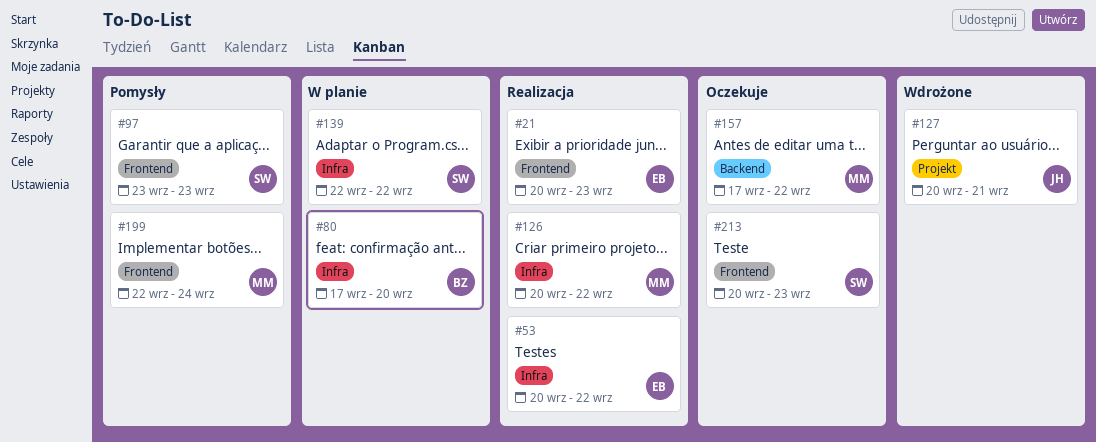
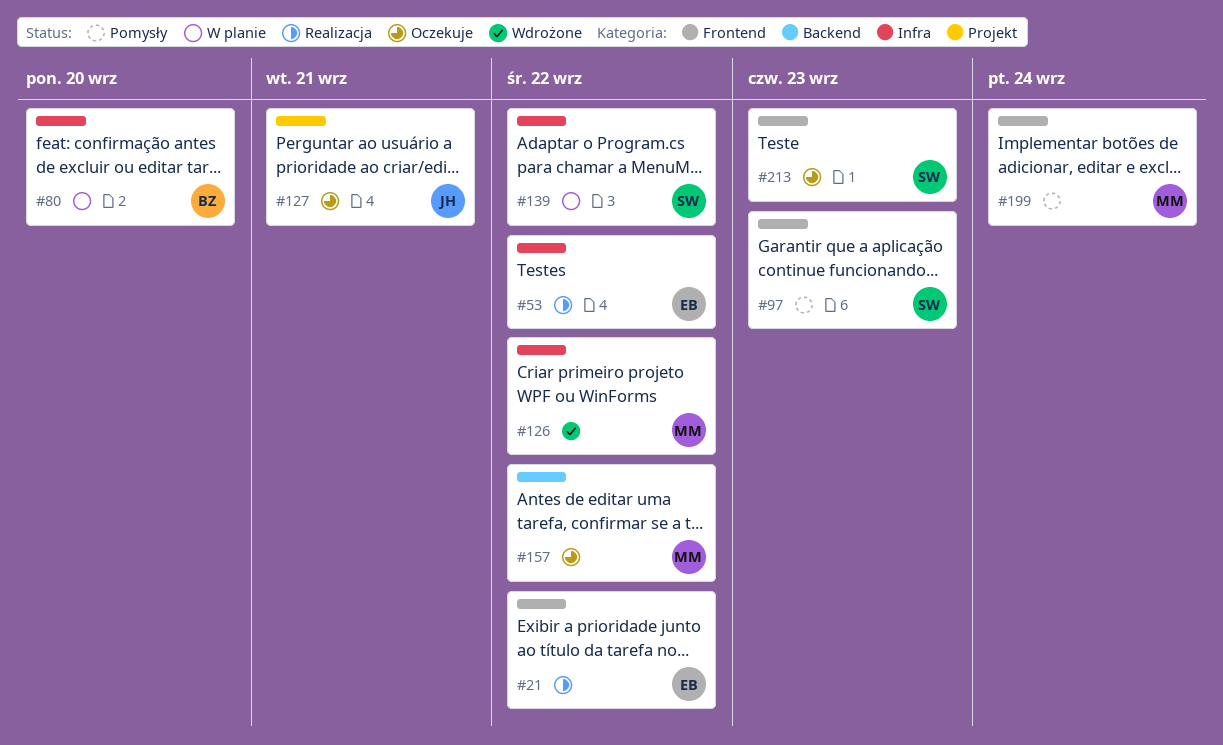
#21, due: Sep 23 -> Sep 22
#126, status: Realizacja -> Wdrożone
#127, status: Wdrożone -> Oczekuje

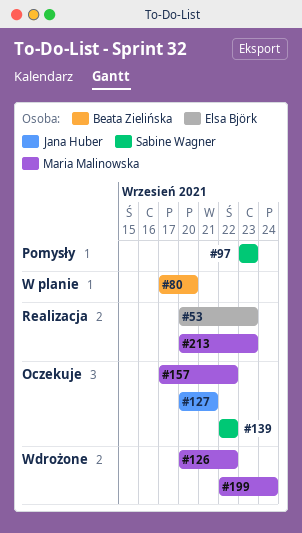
#21: present -> none
#53, due: Sep 22 -> Sep 23
#139, status: W planie -> Oczekuje
#199, status: Pomysły -> Wdrożone
#213, status: Oczekuje -> Realizacja
#213, owner: Sabine Wagner -> Maria Malinowska

